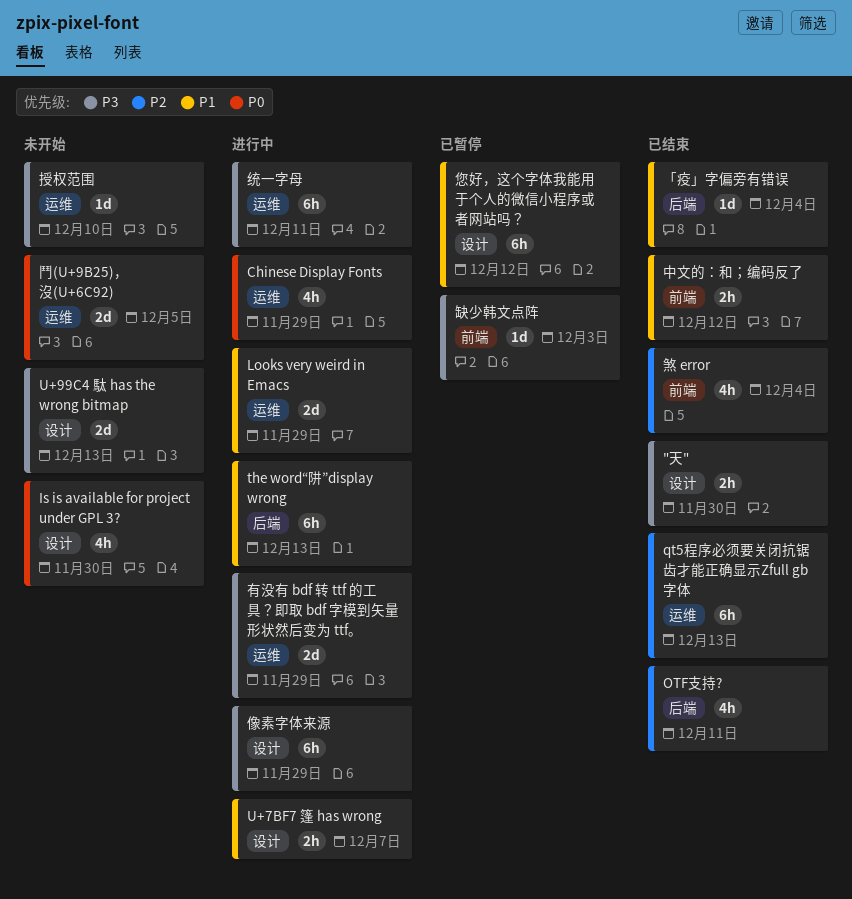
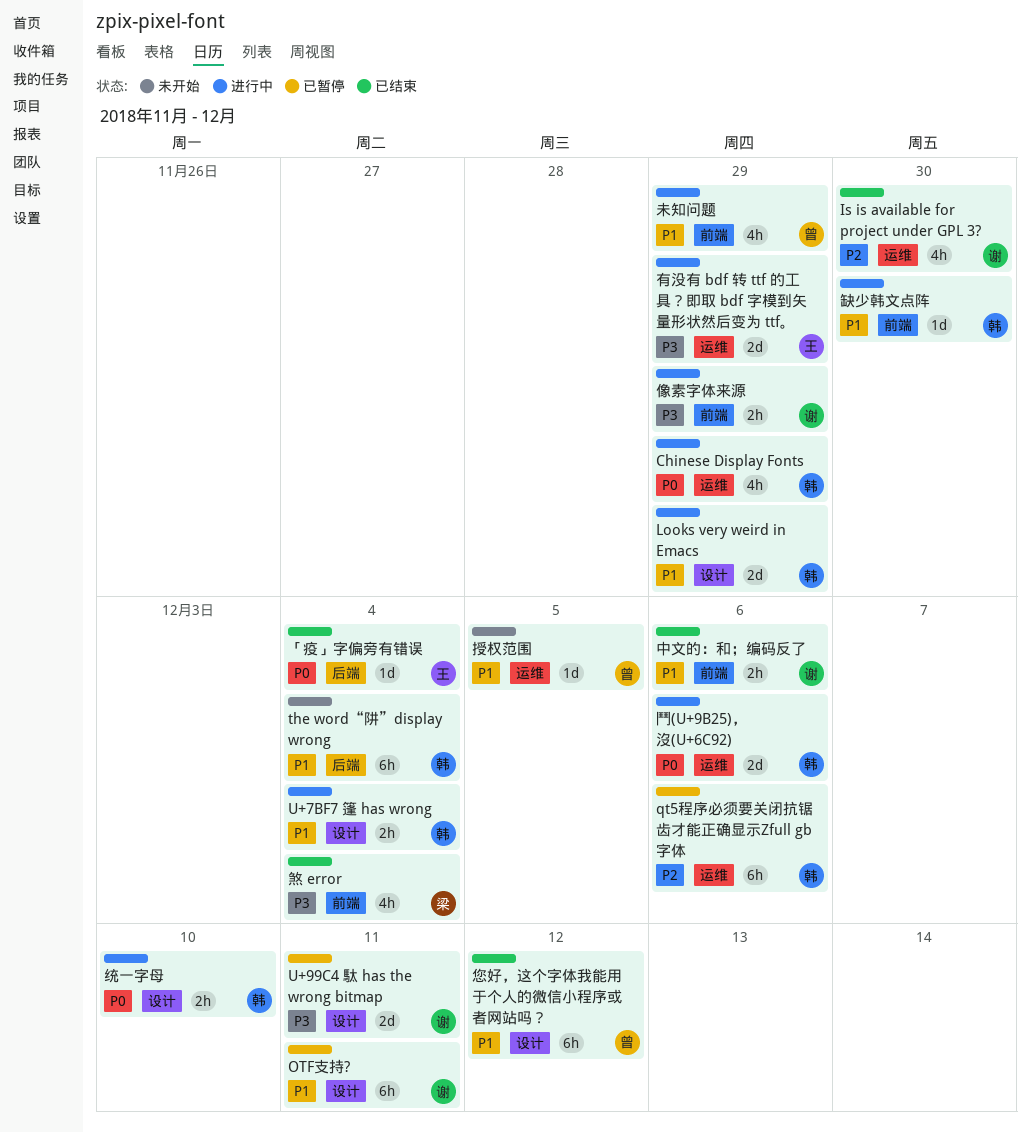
"天": present -> none
Is is available for project under GPL 3?, status: 未开始 -> 已结束
Is is available for project under GPL 3?, priority: P0 -> P2
Is is available for project under GPL 3?, label: 设计 -> 运维
Looks very weird in Emacs, label: 运维 -> 设计
OTF支持?, status: 已结束 -> 已暂停
OTF支持?, priority: P2 -> P1
OTF支持?, label: 后端 -> 设计
OTF支持?, estimate: 4h -> 6h
qt5程序必须要关闭抗锯齿才能正确显示Zfull gb字体, status: 已结束 -> 已暂停
qt5程序必须要关闭抗锯齿才能正确显示Zfull gb字体, due: Dec 13 -> Dec 6
the word“阱”display wrong, status: 进行中 -> 未开始
the word“阱”display wrong, due: Dec 13 -> Dec 4
U+7BF7 篷 has wrong, due: Dec 7 -> Dec 4
U+99C4 駄 has the wrong bitmap, status: 未开始 -> 已暂停
U+99C4 駄 has the wrong bitmap, due: Dec 13 -> Dec 11
「疫」字偏旁有错误, priority: P1 -> P0
中文的：和；编码反了, due: Dec 12 -> Dec 6
像素字体来源, label: 设计 -> 前端
像素字体来源, estimate: 6h -> 2h
您好，这个字体我能用于个人的微信小程序或者网站吗？, status: 已暂停 -> 已结束
授权范围, priority: P3 -> P1
授权范围, due: Dec 10 -> Dec 5
未知问题: none -> present
煞 error, priority: P2 -> P3
统一字母, priority: P3 -> P0
统一字母, label: 运维 -> 设计
统一字母, estimate: 6h -> 2h
统一字母, due: Dec 11 -> Dec 10
缺少韩文点阵, status: 已暂停 -> 进行中
缺少韩文点阵, priority: P3 -> P1
缺少韩文点阵, due: Dec 3 -> Nov 30
鬥(U+9B25)，沒(U+6C92), status: 未开始 -> 进行中
鬥(U+9B25)，沒(U+6C92), due: Dec 5 -> Dec 6

